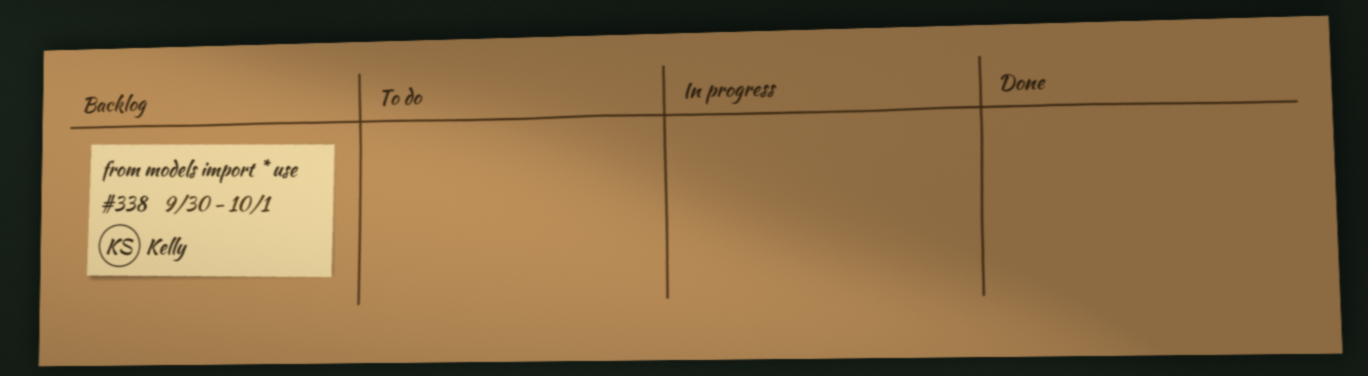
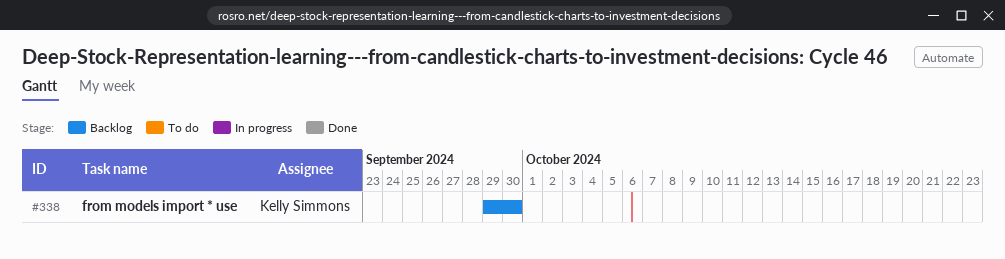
#338, start: Sep 30 -> Sep 29
#338, due: Oct 1 -> Sep 30

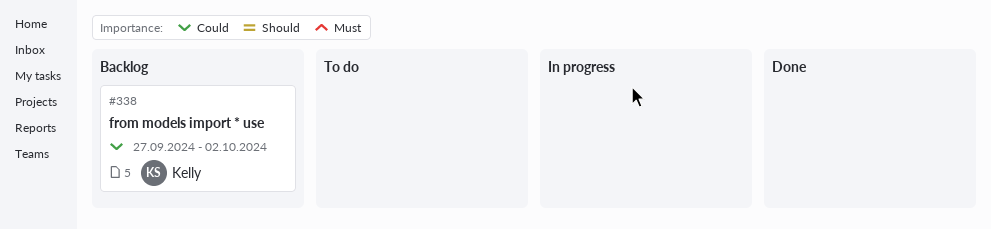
#338, start: Sep 29 -> Sep 27
#338, due: Sep 30 -> Oct 2

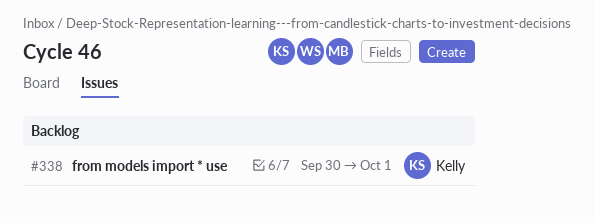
#338, start: Sep 27 -> Sep 30
#338, due: Oct 2 -> Oct 1

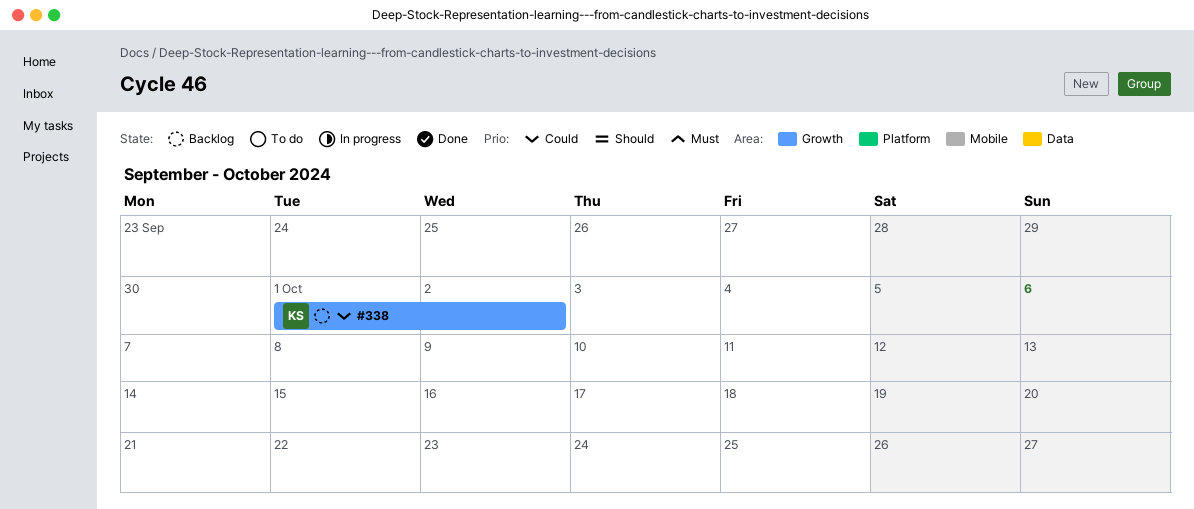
#338, start: Sep 30 -> Oct 1
#338, due: Oct 1 -> Oct 2

